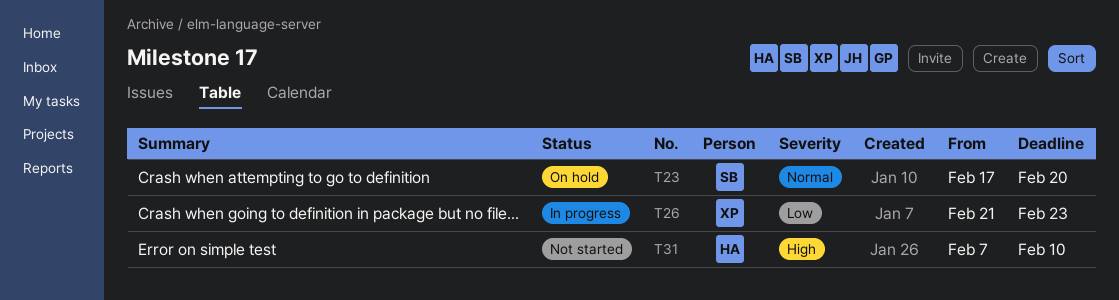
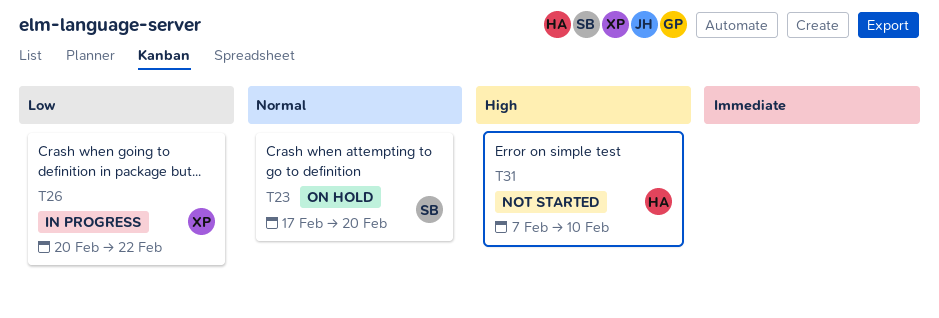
T26, start: Feb 21 -> Feb 20
T26, due: Feb 23 -> Feb 22

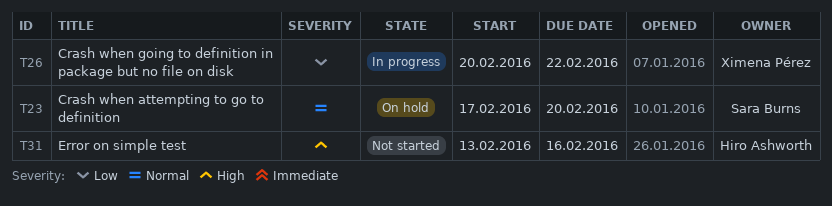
T31, start: Feb 7 -> Feb 13
T31, due: Feb 10 -> Feb 16

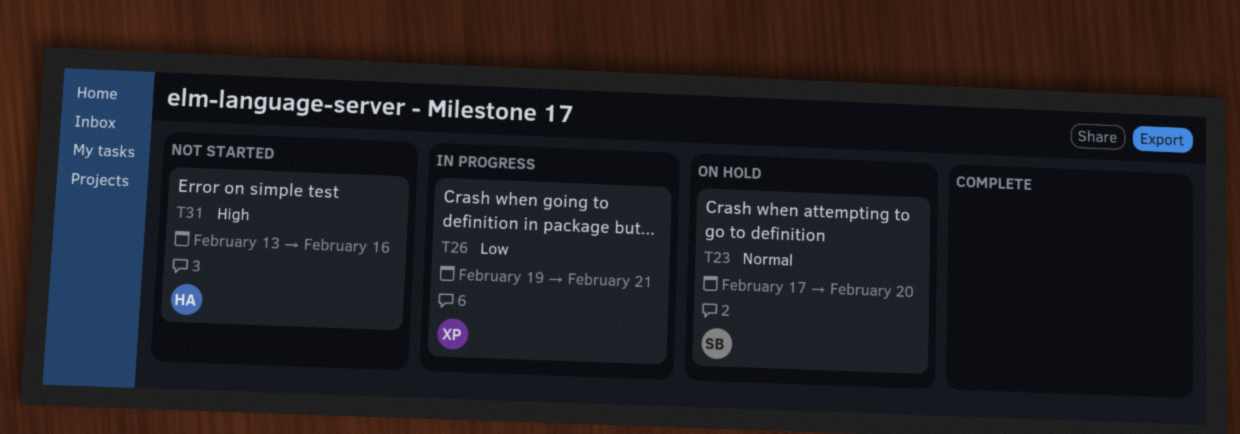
T26, start: Feb 20 -> Feb 19
T26, due: Feb 22 -> Feb 21

